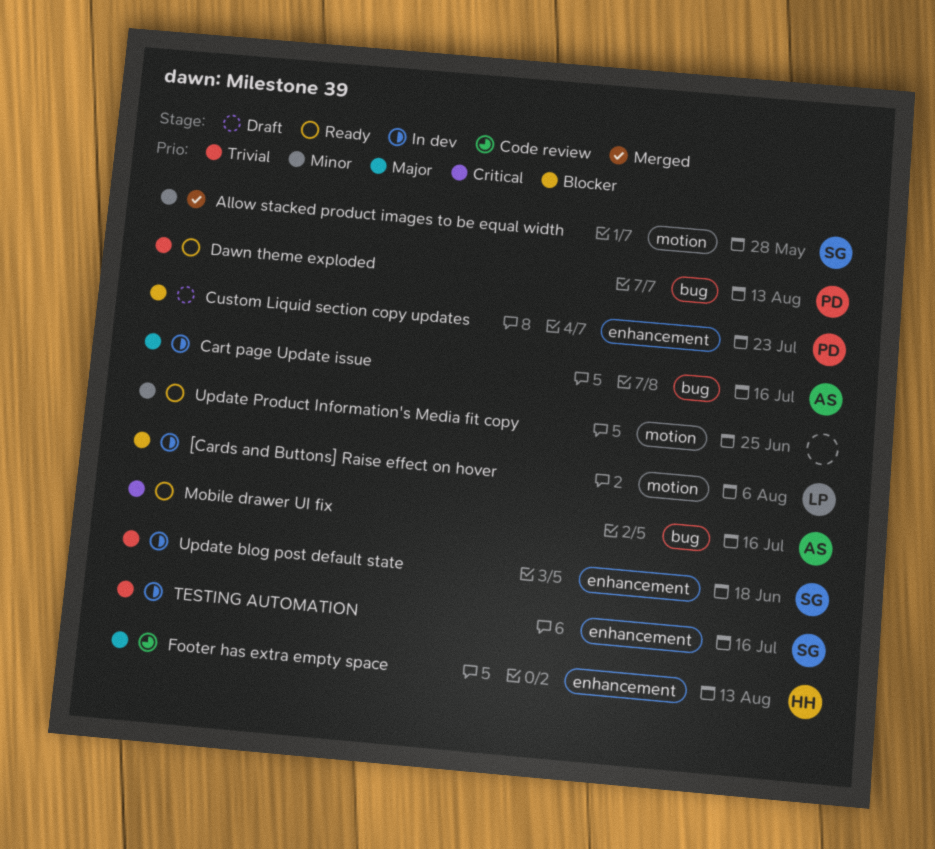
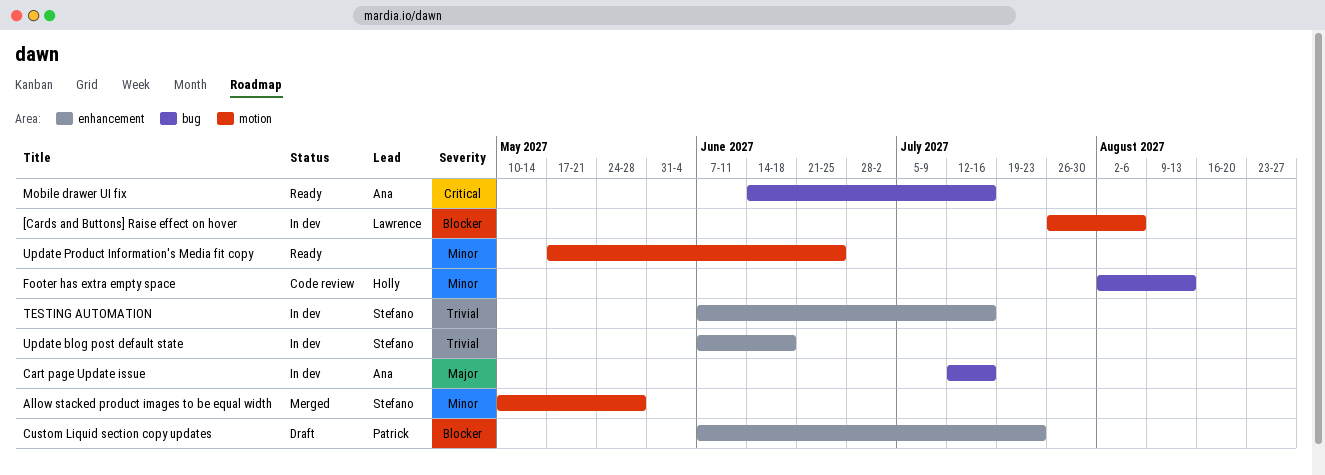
Dawn theme exploded: present -> none
Footer has extra empty space, priority: Major -> Minor
Footer has extra empty space, label: enhancement -> bug

